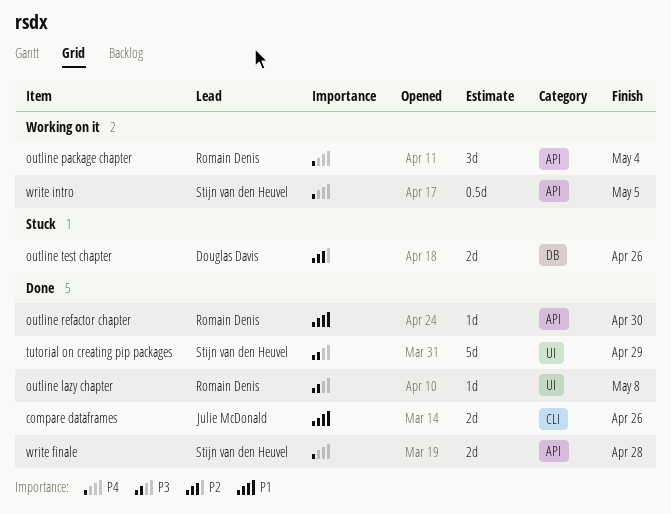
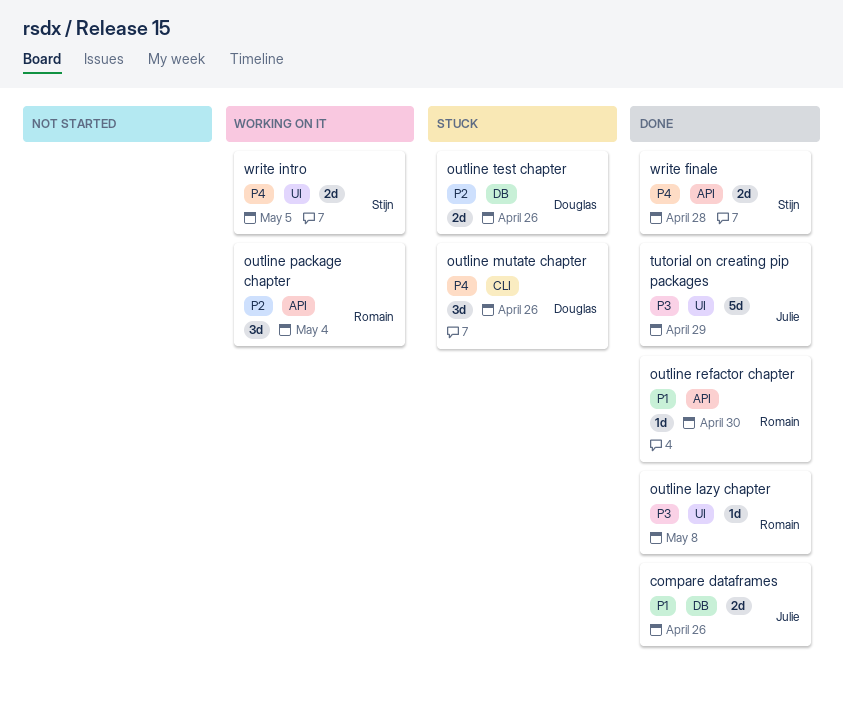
compare dataframes, label: CLI -> DB
outline mutate chapter: none -> present
outline package chapter, priority: P4 -> P2
tutorial on creating pip packages, owner: Stijn van den Heuvel -> Julie McDonald
write intro, label: API -> UI
write intro, estimate: 0.5d -> 2d

